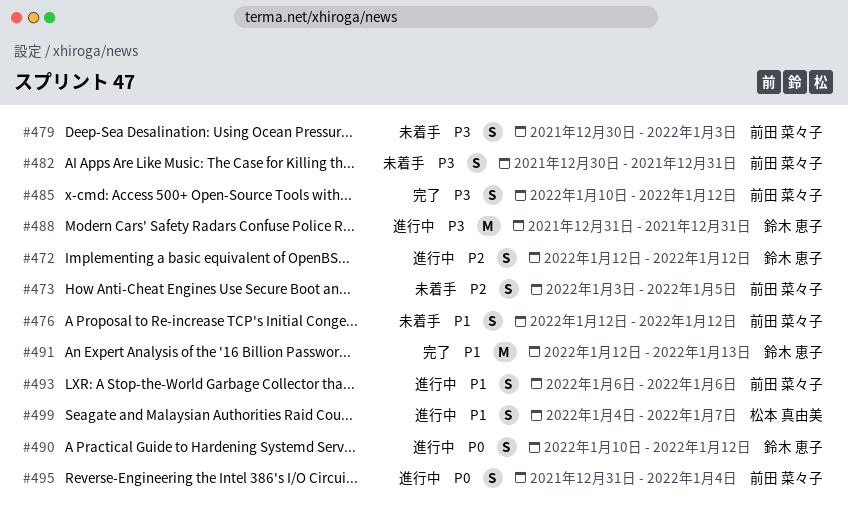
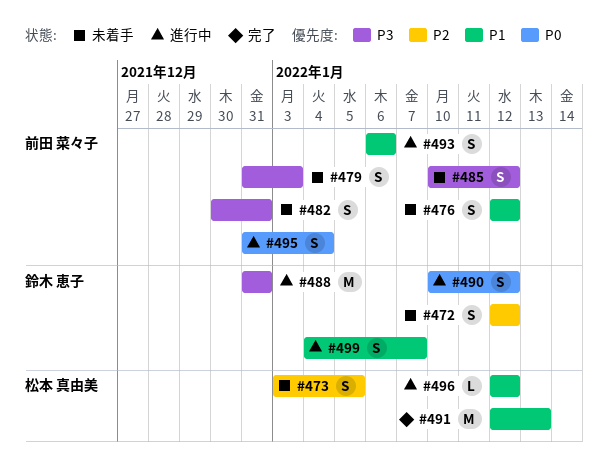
#472, status: 進行中 -> 未着手
#473, owner: 前田 菜々子 -> 松本 真由美
#479, start: Dec 30 -> Dec 31
#485, status: 完了 -> 未着手
#491, owner: 鈴木 恵子 -> 松本 真由美
#496: none -> present
#499, owner: 松本 真由美 -> 鈴木 恵子

